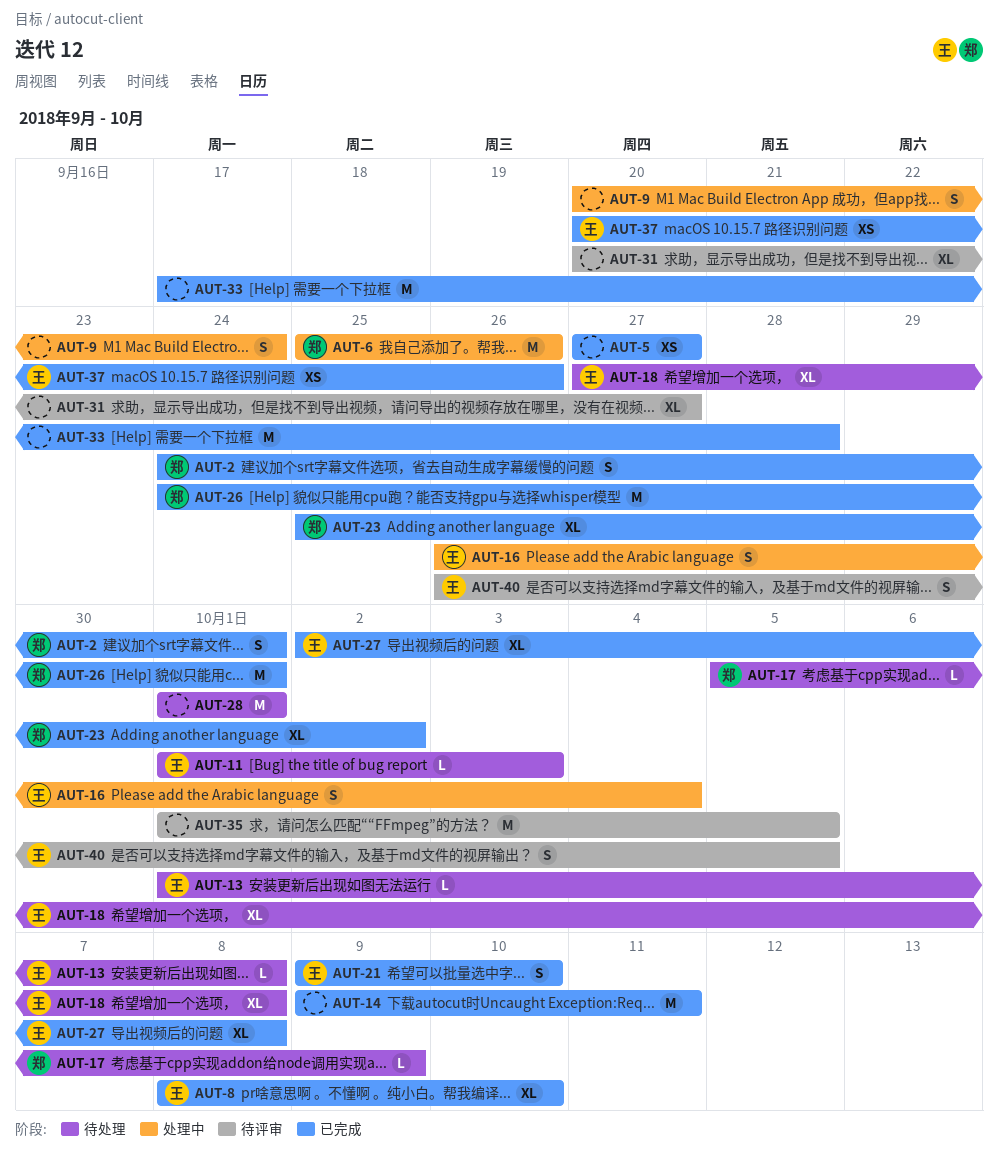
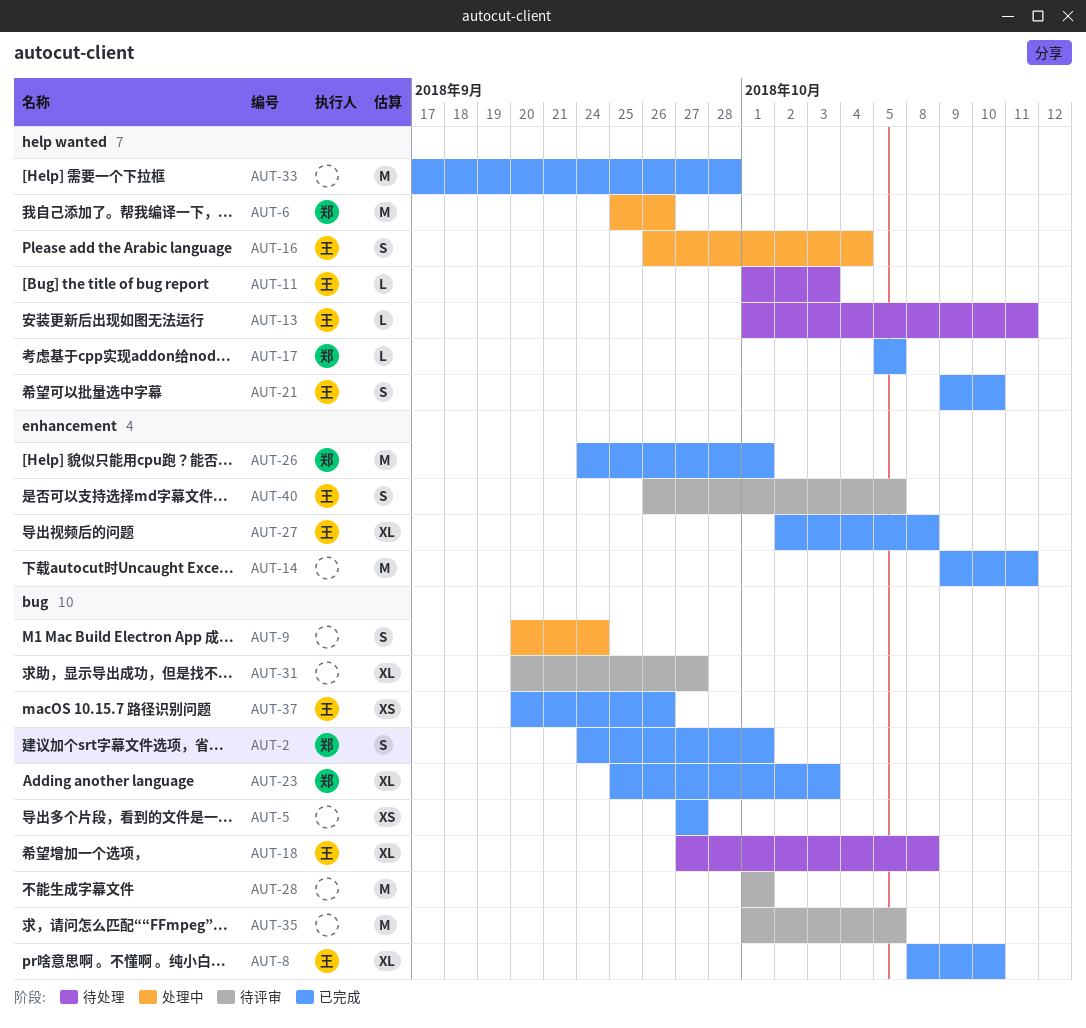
AUT-13, due: Oct 8 -> Oct 11
AUT-17, status: 待处理 -> 已完成
AUT-17, due: Oct 9 -> Oct 5
AUT-23, due: Oct 2 -> Oct 3
AUT-28, status: 待处理 -> 待评审

